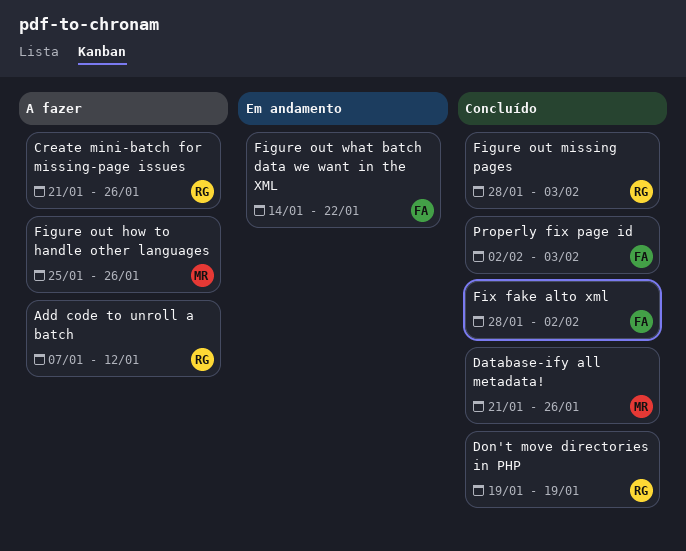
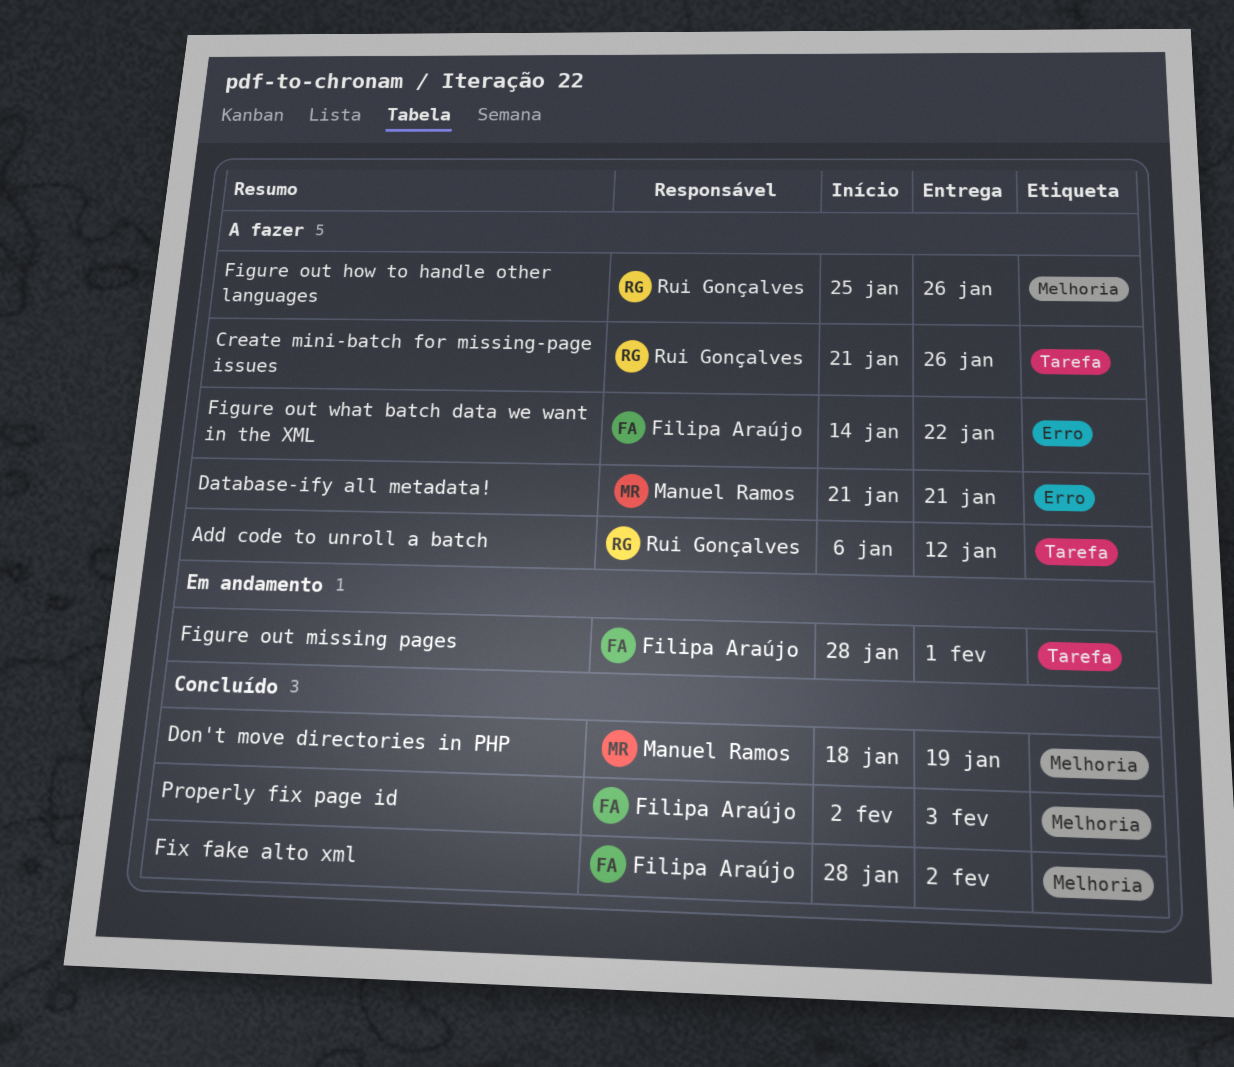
Add code to unroll a batch, start: Jan 7 -> Jan 6
Database-ify all metadata!, status: Concluído -> A fazer
Database-ify all metadata!, due: Jan 26 -> Jan 21
Don't move directories in PHP, owner: Rui Gonçalves -> Manuel Ramos
Don't move directories in PHP, start: Jan 19 -> Jan 18
Figure out how to handle other languages, owner: Manuel Ramos -> Rui Gonçalves
Figure out missing pages, status: Concluído -> Em andamento
Figure out missing pages, owner: Rui Gonçalves -> Filipa Araújo
Figure out missing pages, due: Feb 3 -> Feb 1
Figure out what batch data we want in the XML, status: Em andamento -> A fazer

